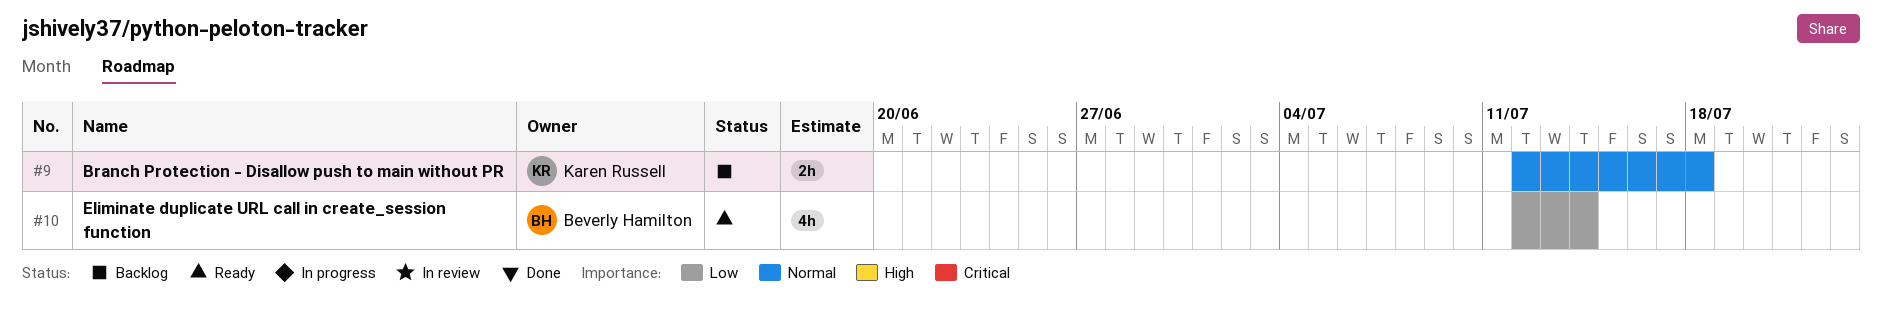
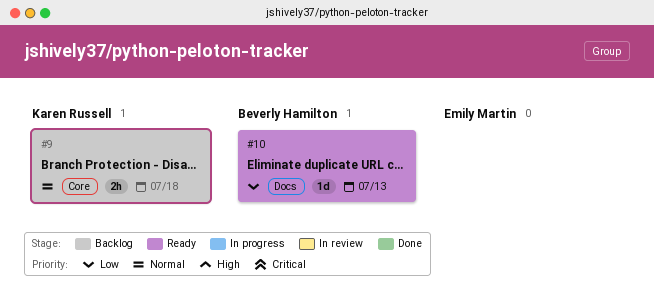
#10, estimate: 4h -> 1d
#10, due: Jul 14 -> Jul 13

